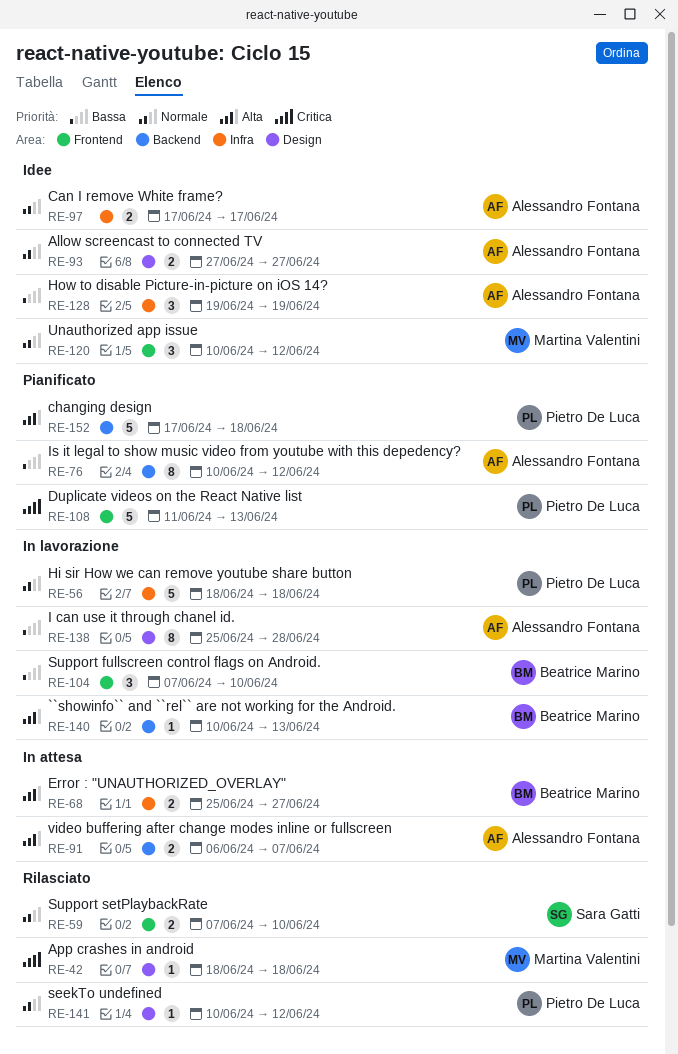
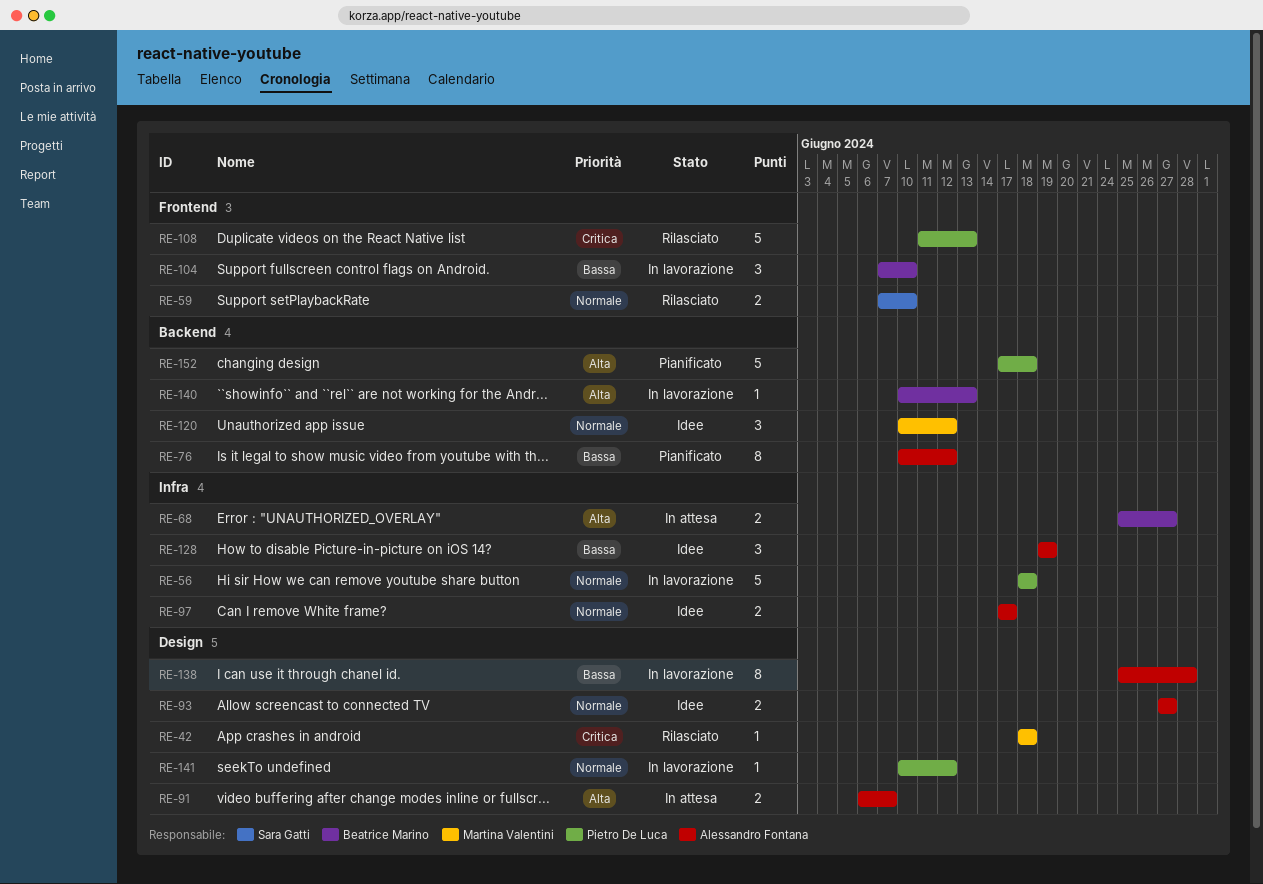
RE-91, label: Backend -> Design
RE-108, status: Pianificato -> Rilasciato
RE-120, label: Frontend -> Backend
RE-141, status: Rilasciato -> In lavorazione

